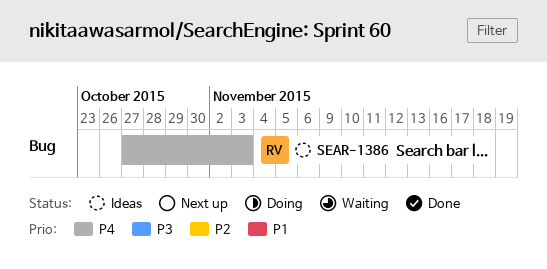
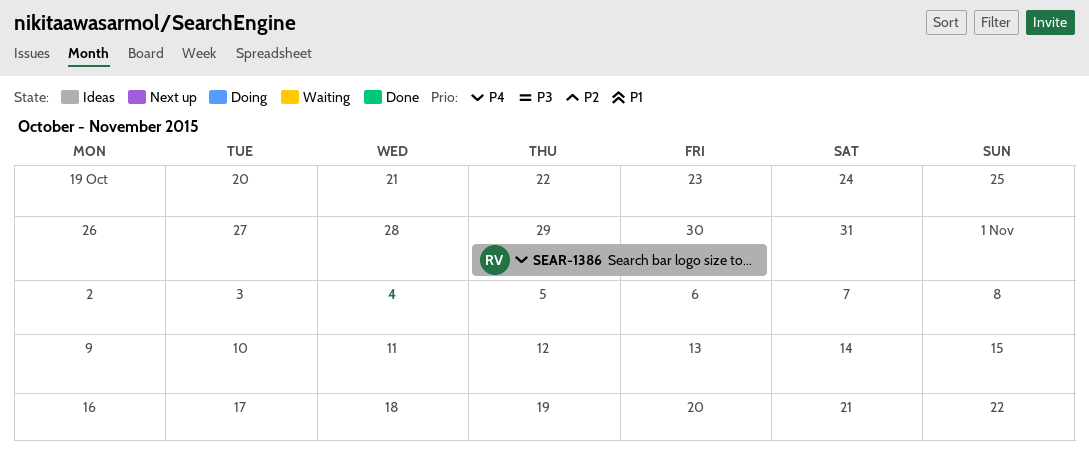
SEAR-1386, start: Oct 27 -> Oct 29
SEAR-1386, due: Nov 3 -> Oct 30

